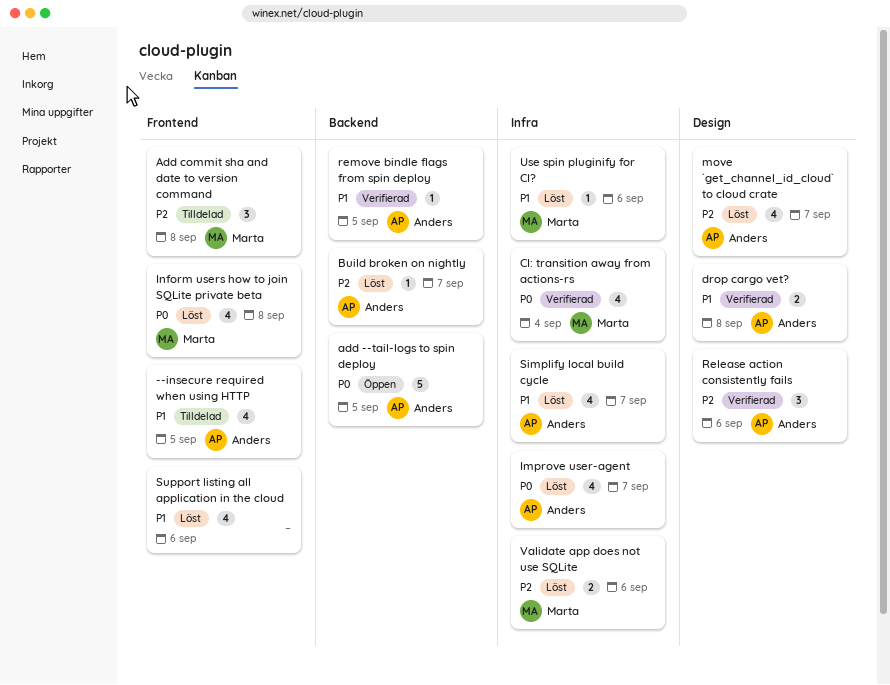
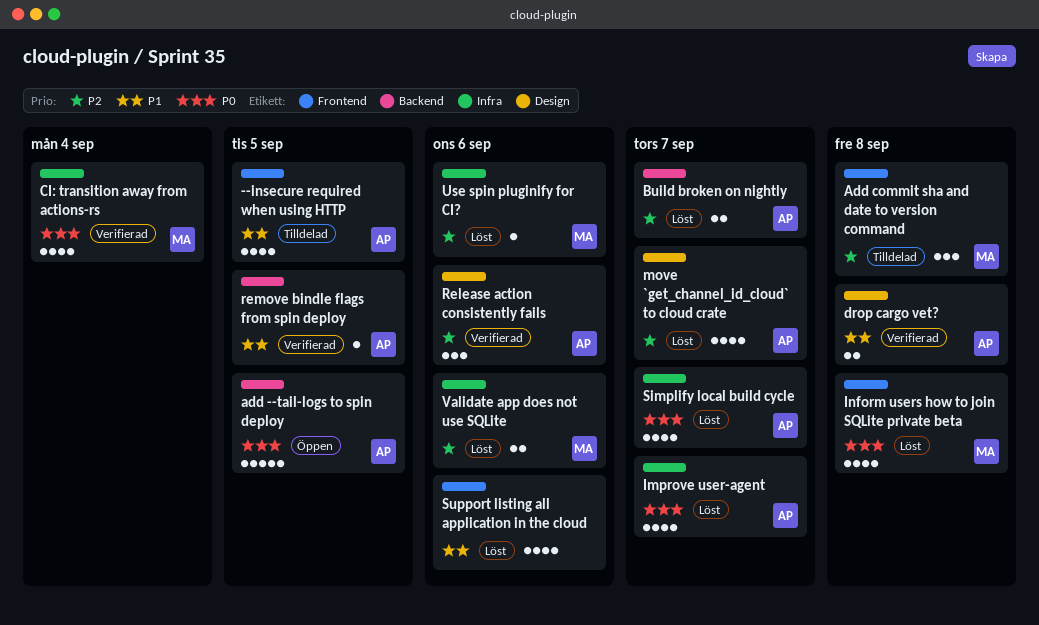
Build broken on nightly, estimate: 1 -> 2
Simplify local build cycle, priority: P1 -> P0
Use spin pluginify for CI?, priority: P1 -> P2

